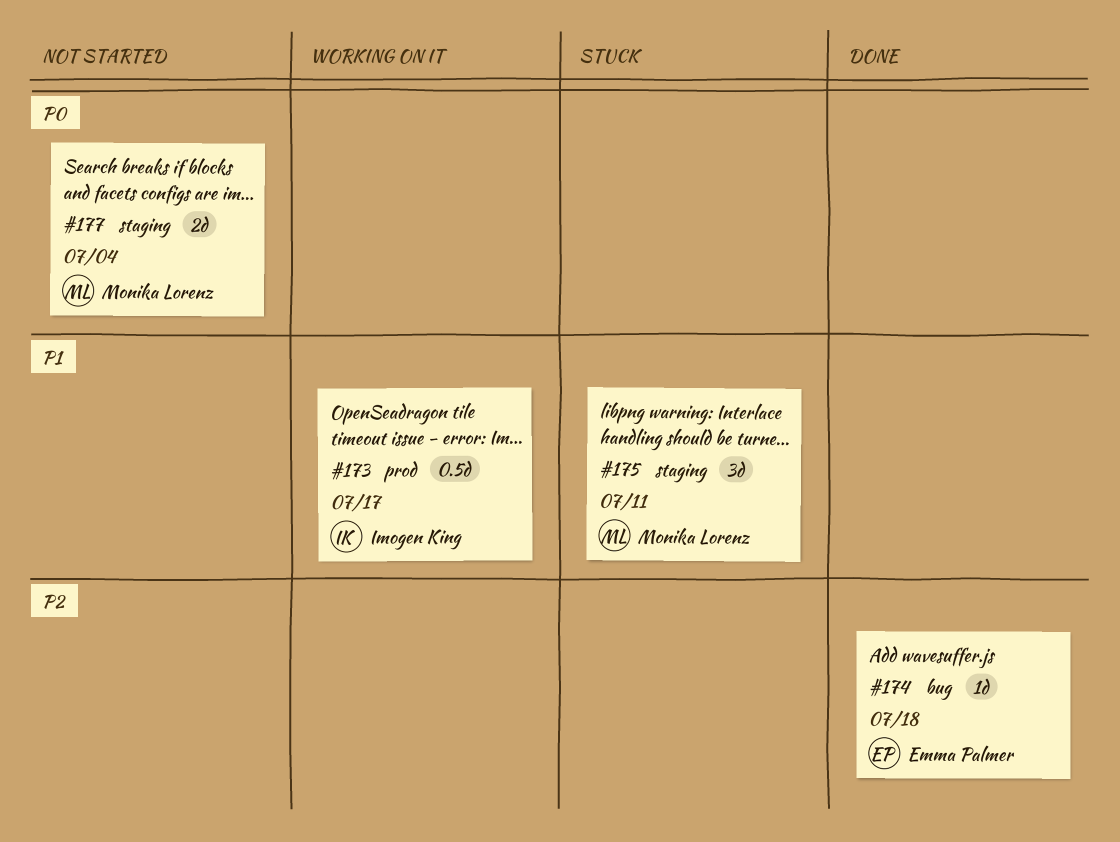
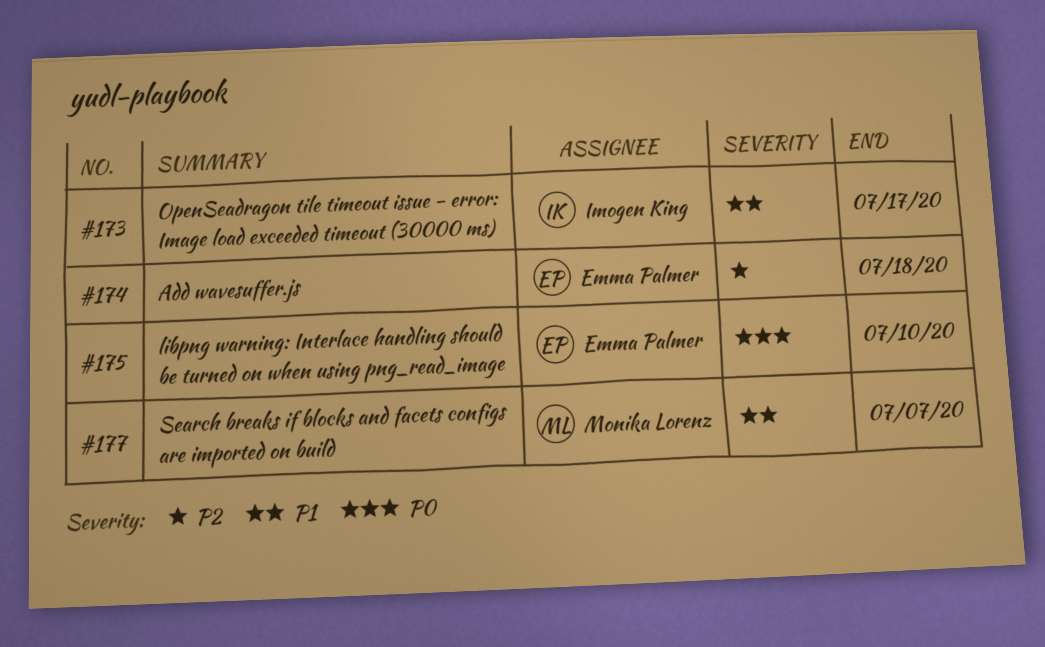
#175, owner: Monika Lorenz -> Emma Palmer
#175, priority: P1 -> P0
#175, due: Jul 11 -> Jul 10
#177, priority: P0 -> P1
#177, due: Jul 4 -> Jul 7

